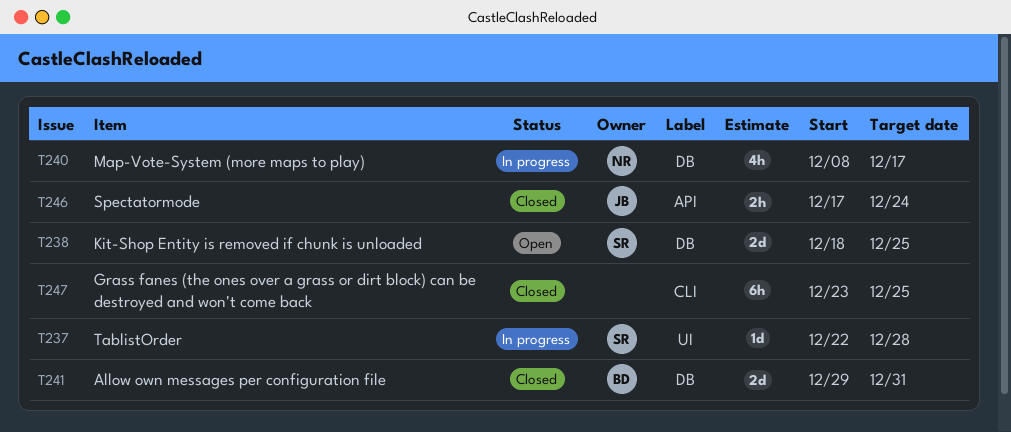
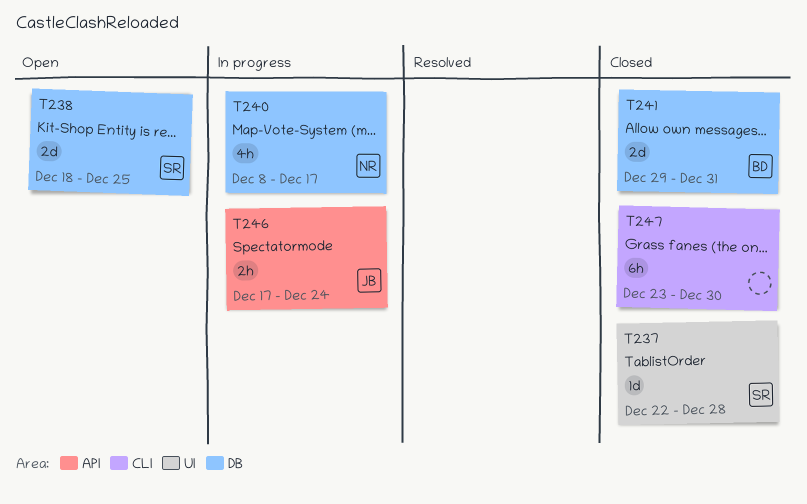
T237, status: In progress -> Closed
T246, status: Closed -> In progress
T247, due: Dec 25 -> Dec 30

